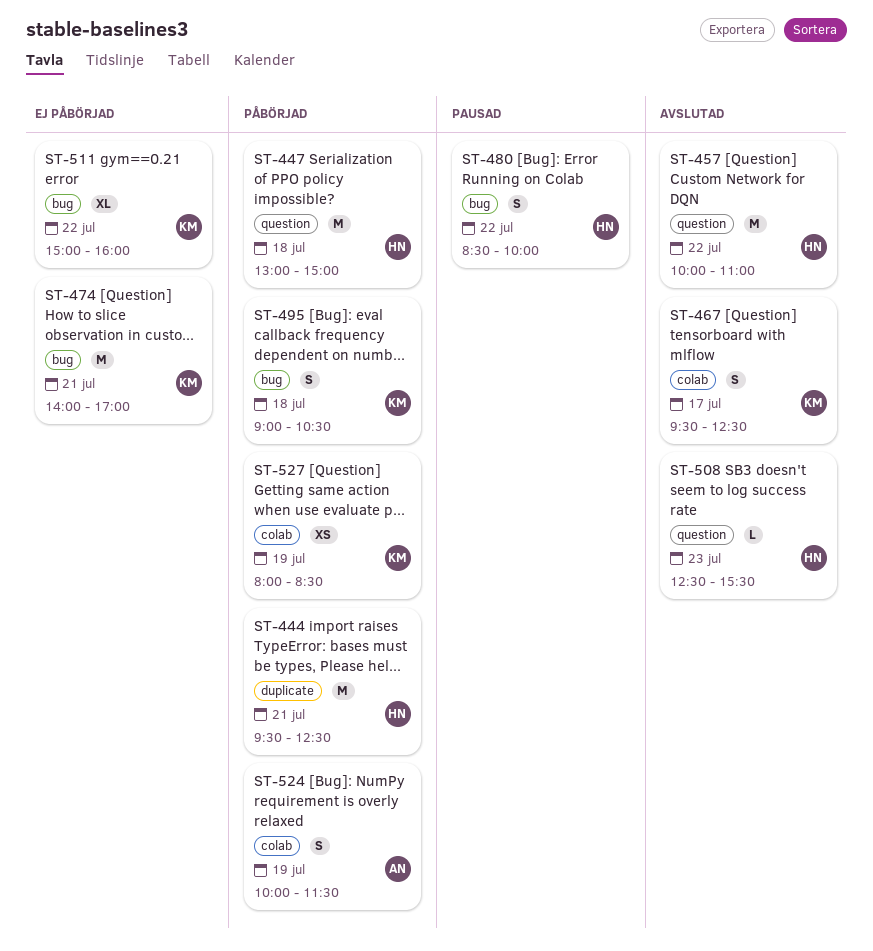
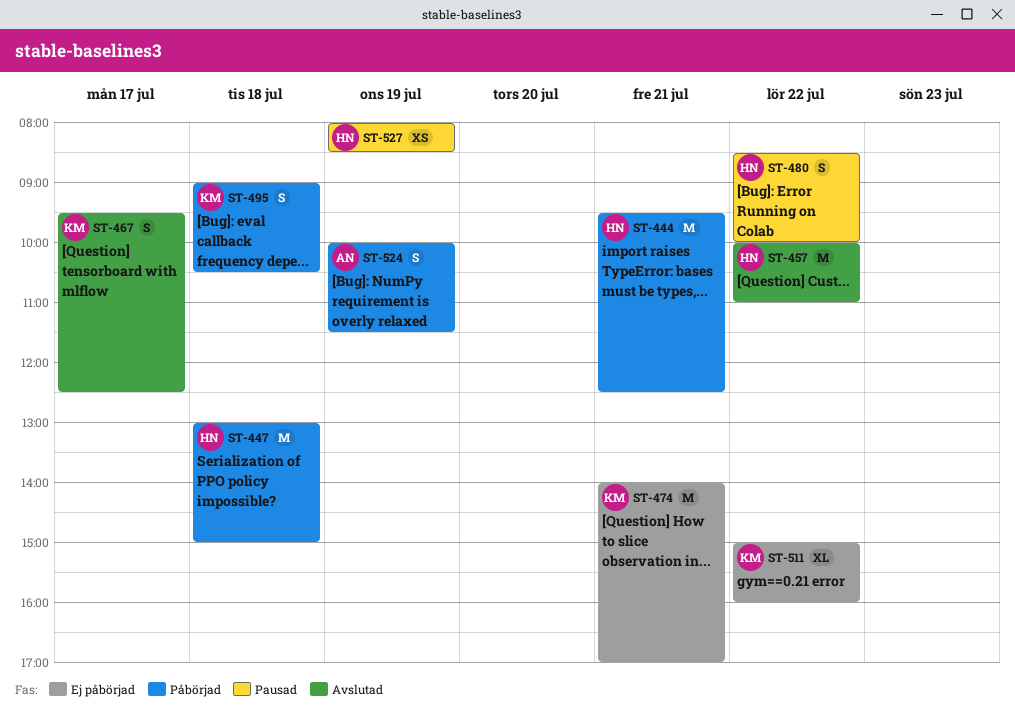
ST-508: present -> none
ST-527, status: Påbörjad -> Pausad
ST-527, owner: KM -> HN

